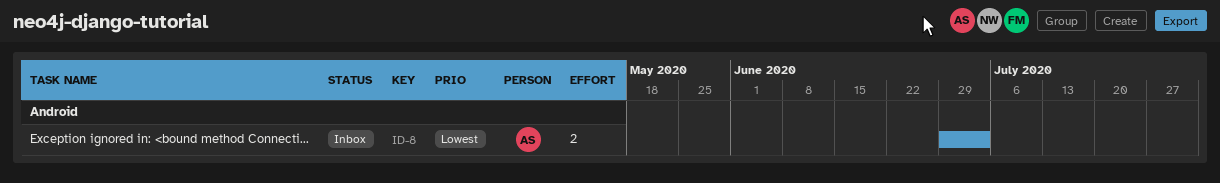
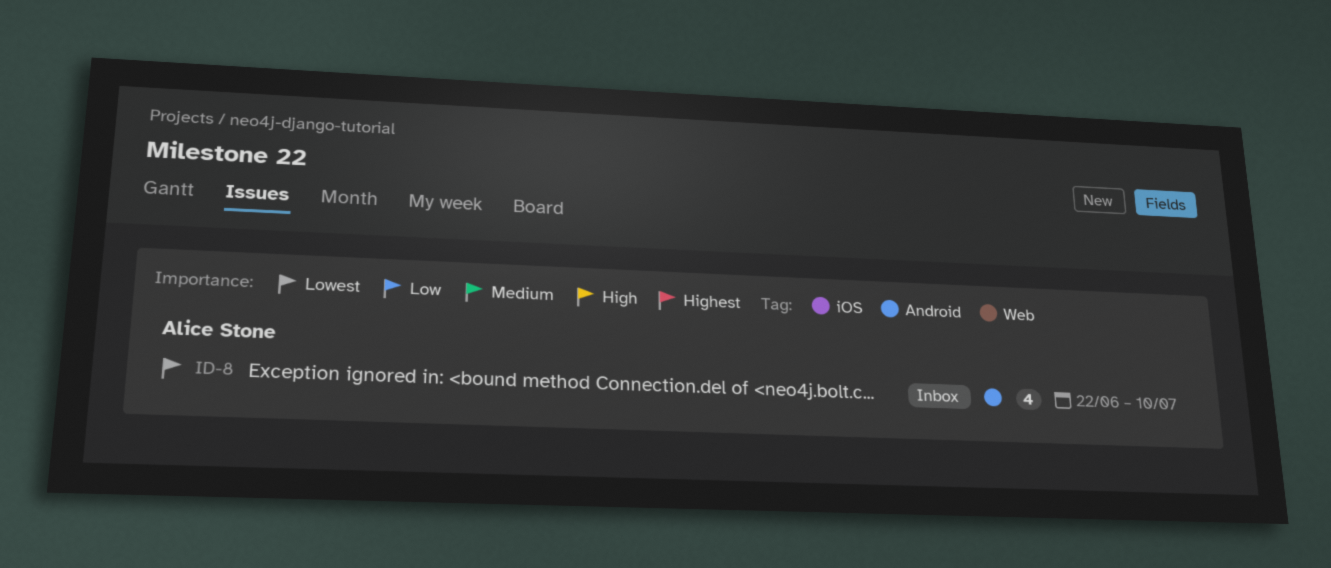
ID-8, estimate: 2 -> 4
ID-8, start: Jun 29 -> Jun 22
ID-8, due: Jul 3 -> Jul 10

